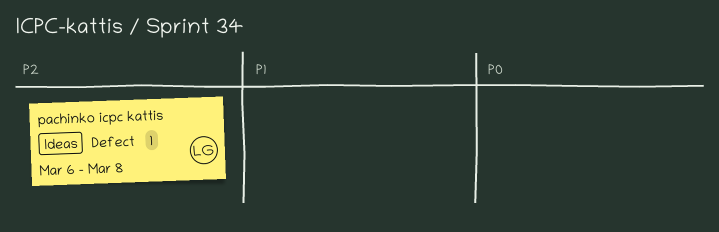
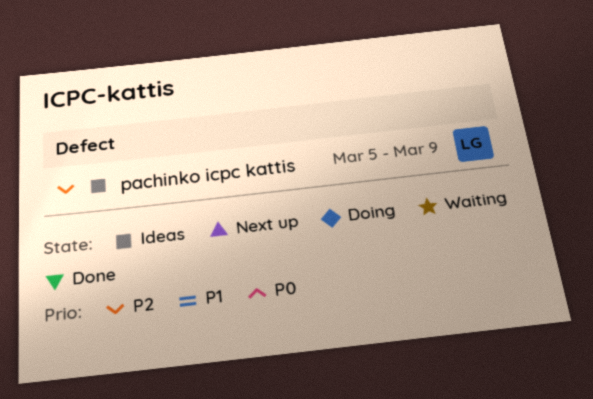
pachinko icpc kattis, start: Mar 6 -> Mar 5
pachinko icpc kattis, due: Mar 8 -> Mar 9

